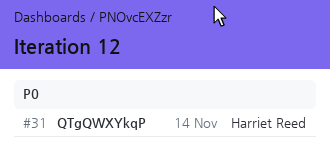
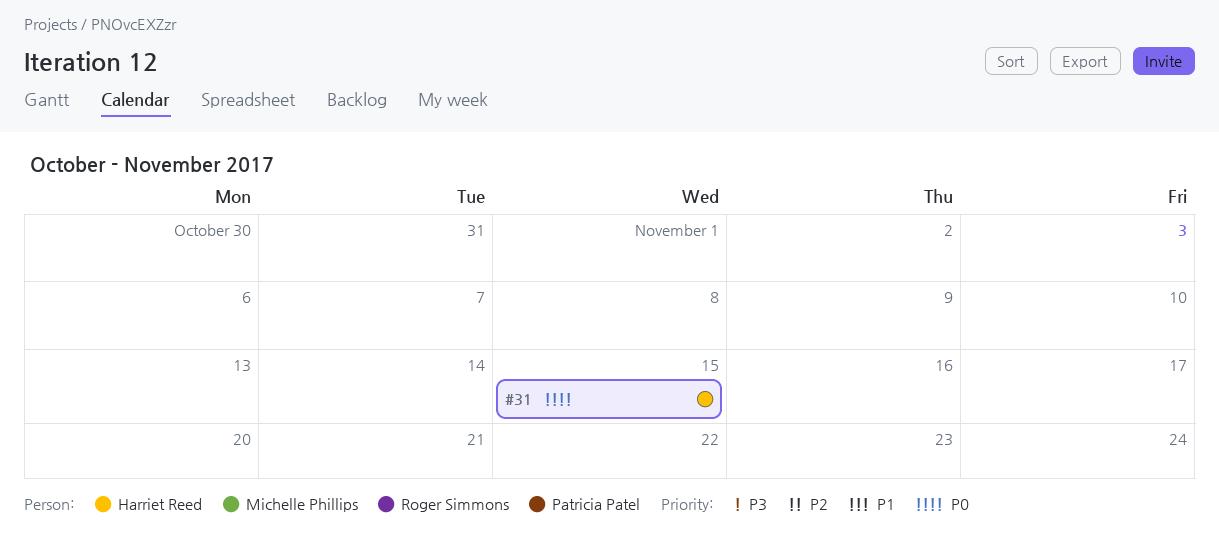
#31, due: Nov 14 -> Nov 15

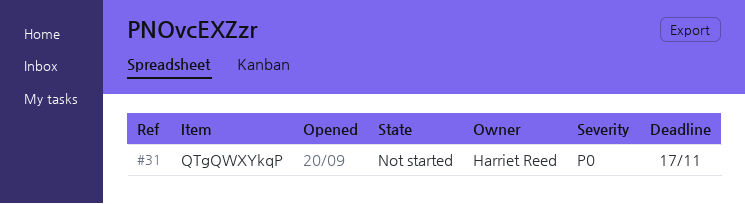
#31, due: Nov 15 -> Nov 17

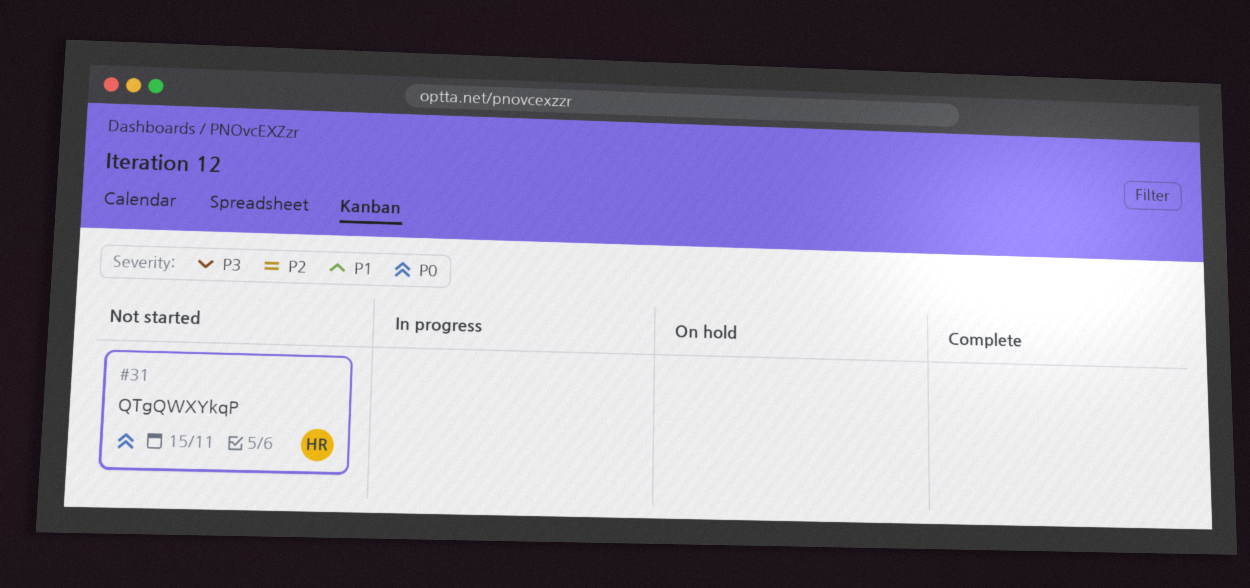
#31, due: Nov 17 -> Nov 15

